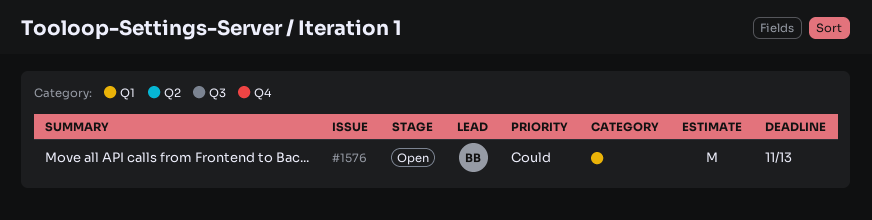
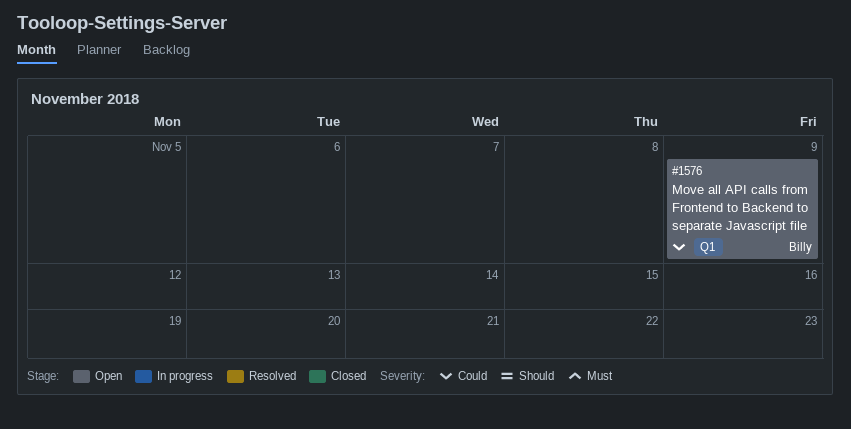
#1576, due: Nov 13 -> Nov 9

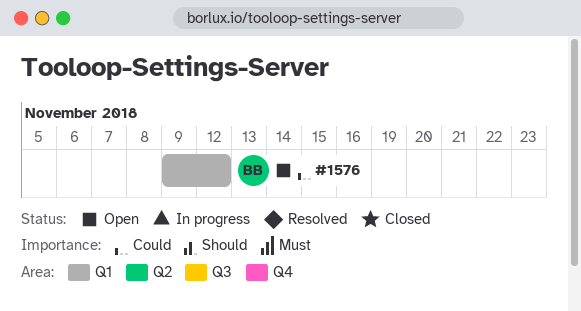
#1576, due: Nov 9 -> Nov 12

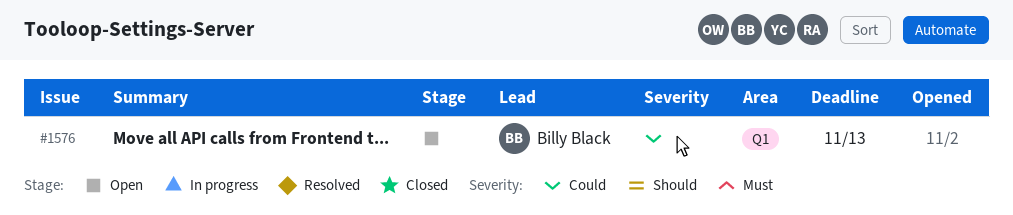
#1576, due: Nov 12 -> Nov 13

